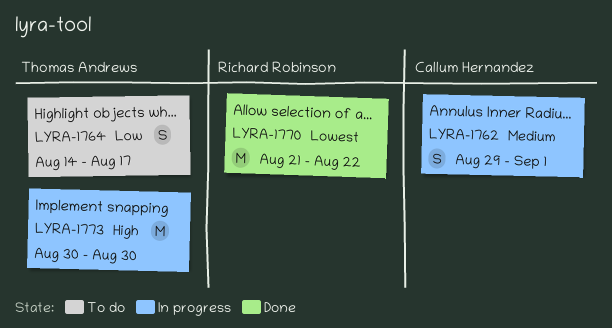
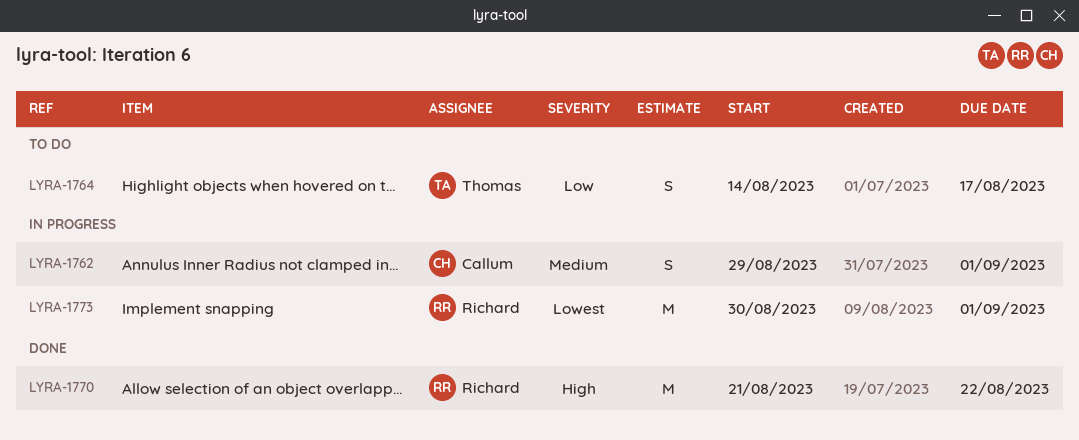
LYRA-1770, priority: Lowest -> High
LYRA-1773, owner: Thomas Andrews -> Richard Robinson
LYRA-1773, priority: High -> Lowest
LYRA-1773, due: Aug 30 -> Sep 1

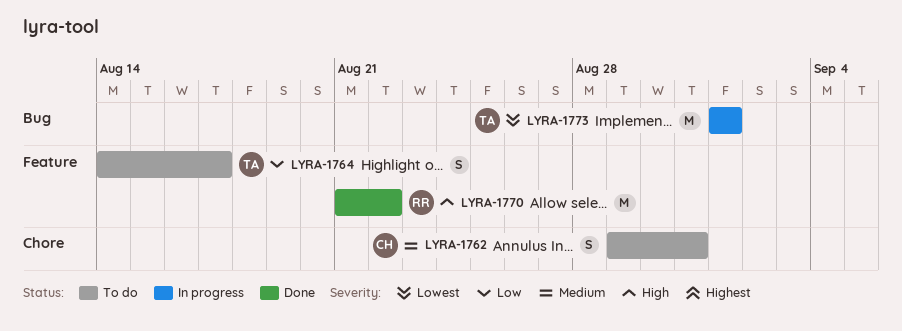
LYRA-1762, status: In progress -> To do
LYRA-1762, due: Sep 1 -> Aug 31
LYRA-1773, owner: Richard -> Thomas
LYRA-1773, start: Aug 30 -> Sep 1

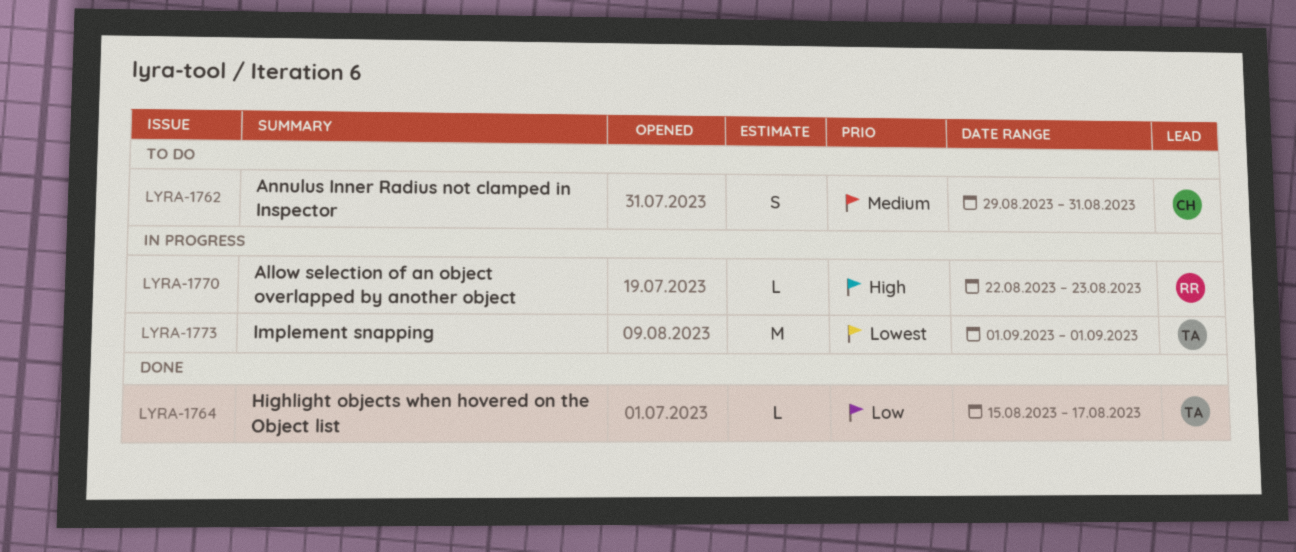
LYRA-1764, status: To do -> Done
LYRA-1764, estimate: S -> L
LYRA-1764, start: Aug 14 -> Aug 15
LYRA-1770, status: Done -> In progress
LYRA-1770, estimate: M -> L
LYRA-1770, start: Aug 21 -> Aug 22
LYRA-1770, due: Aug 22 -> Aug 23

